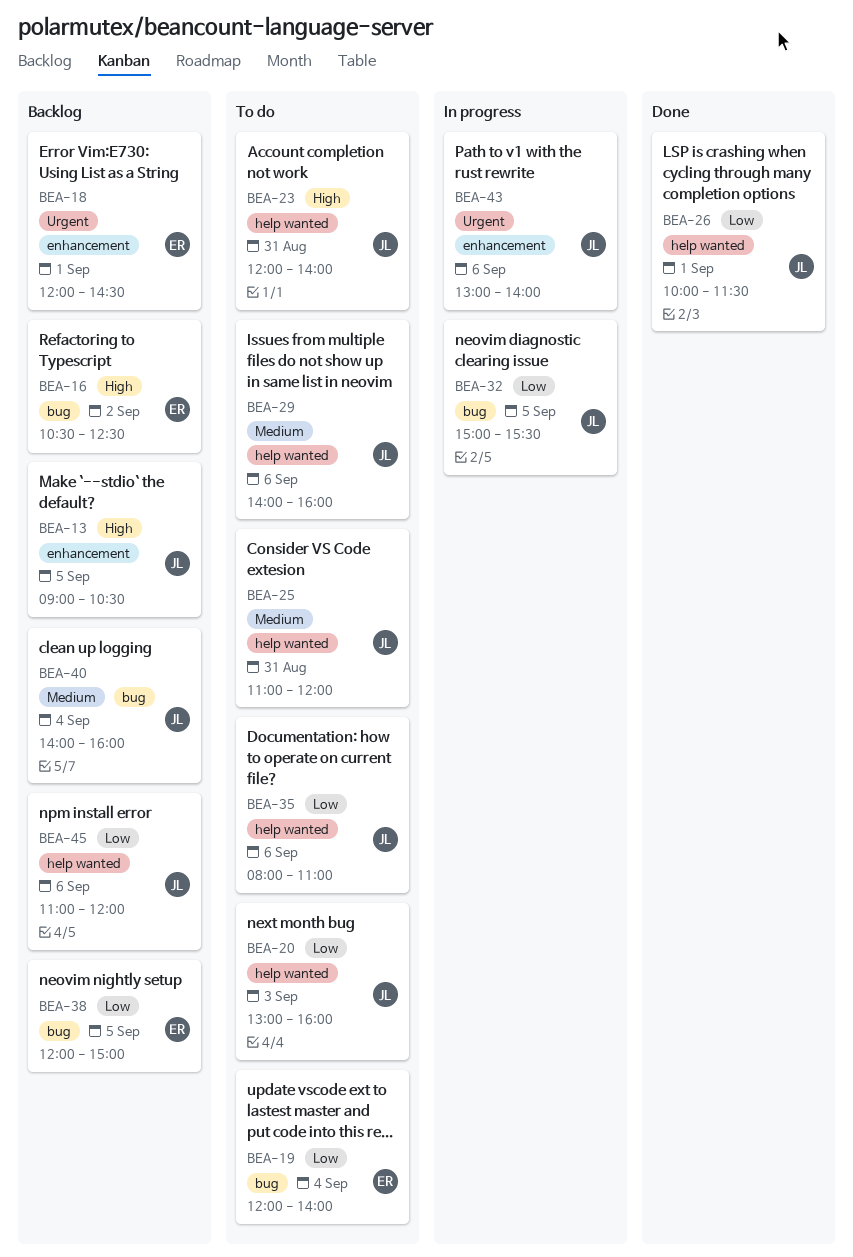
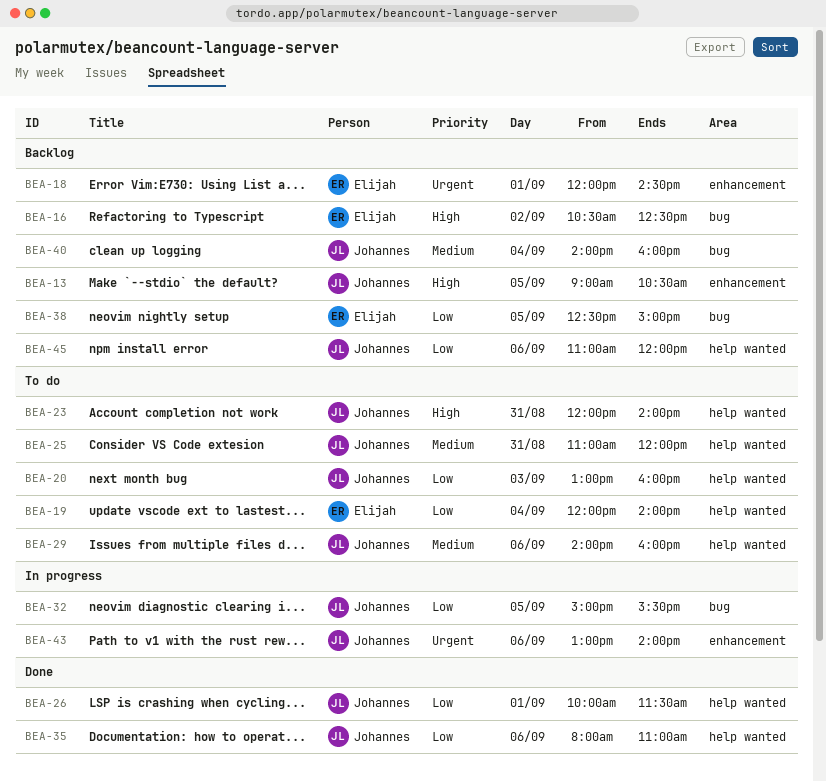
BEA-19, label: bug -> help wanted
BEA-35, status: To do -> Done
BEA-38, begins: 12:00 -> 12:30

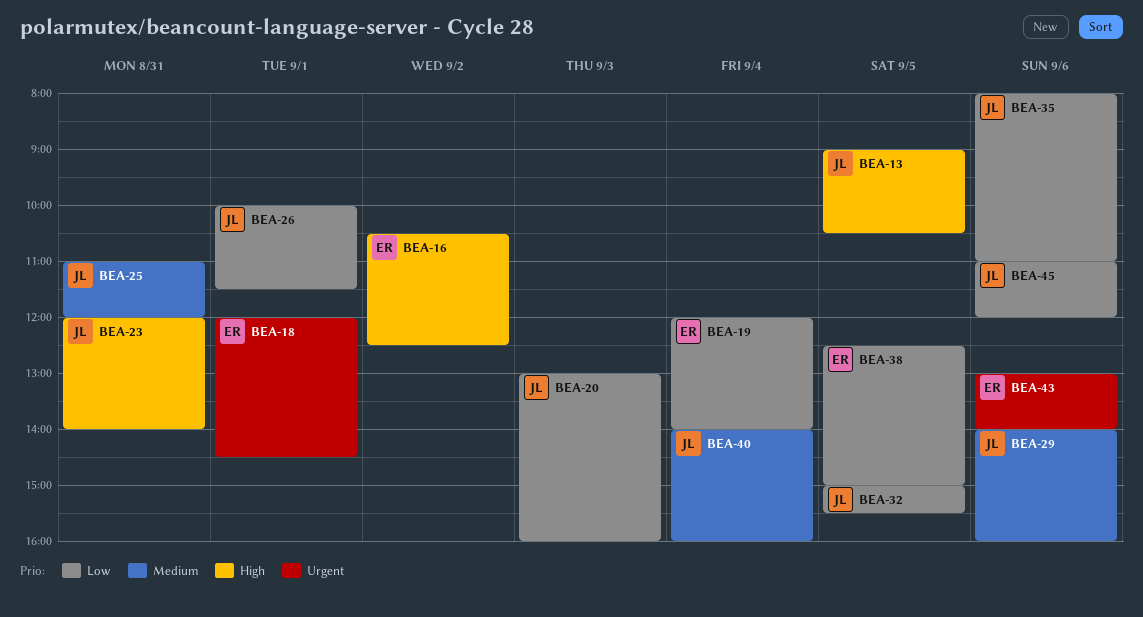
BEA-43, owner: Johannes -> Elijah

